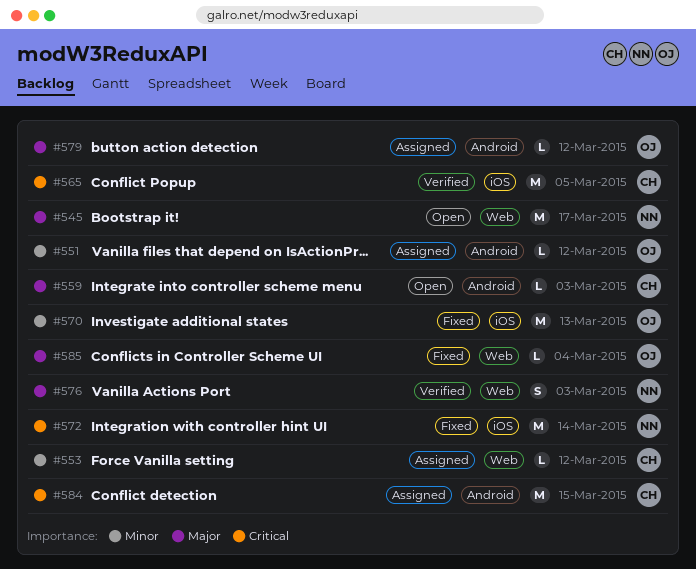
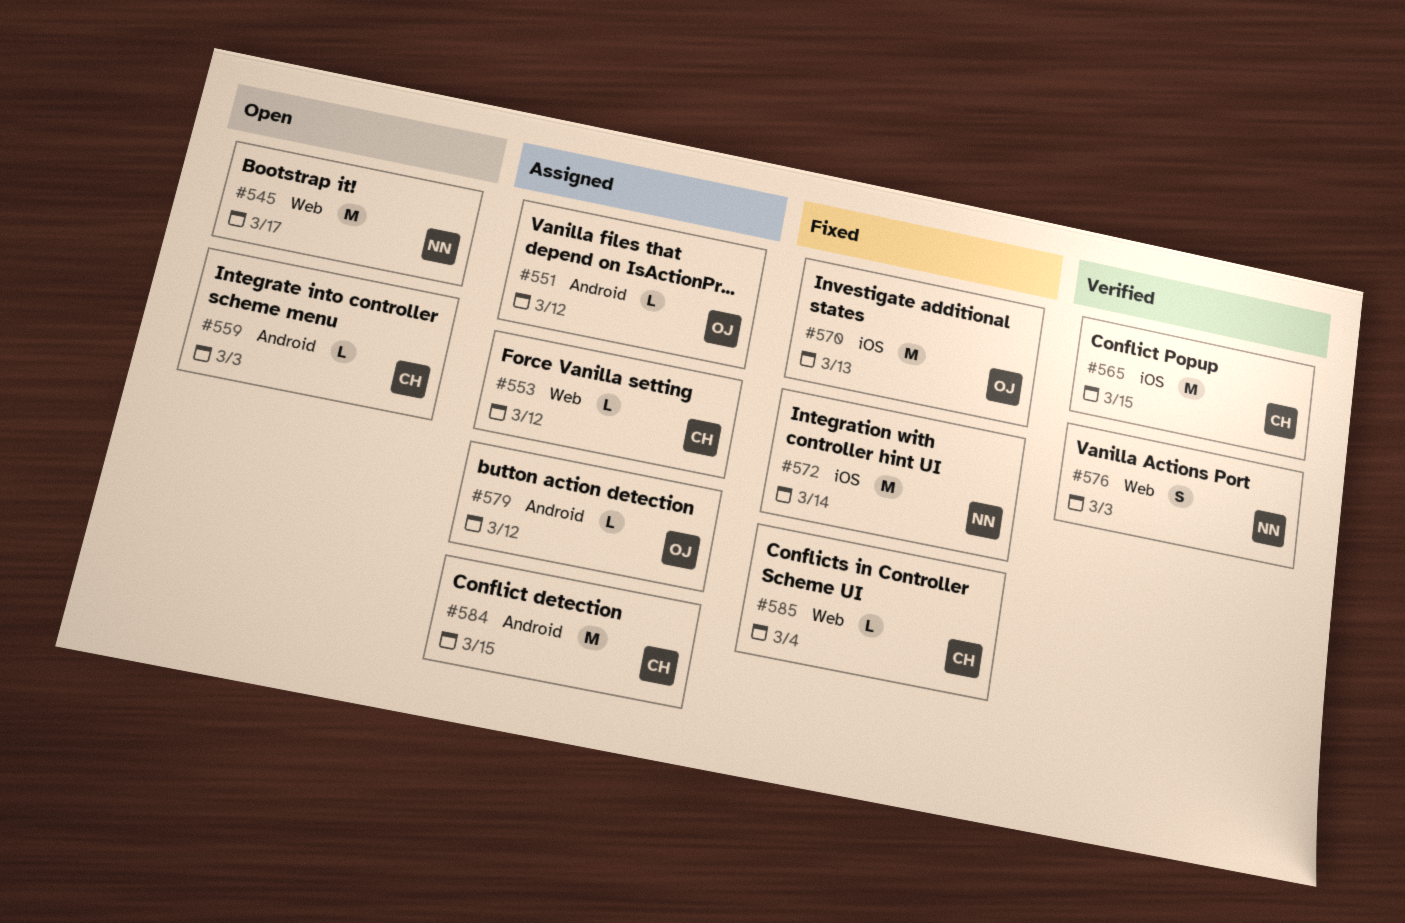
#565, due: Mar 5 -> Mar 15
#585, owner: OJ -> CH

